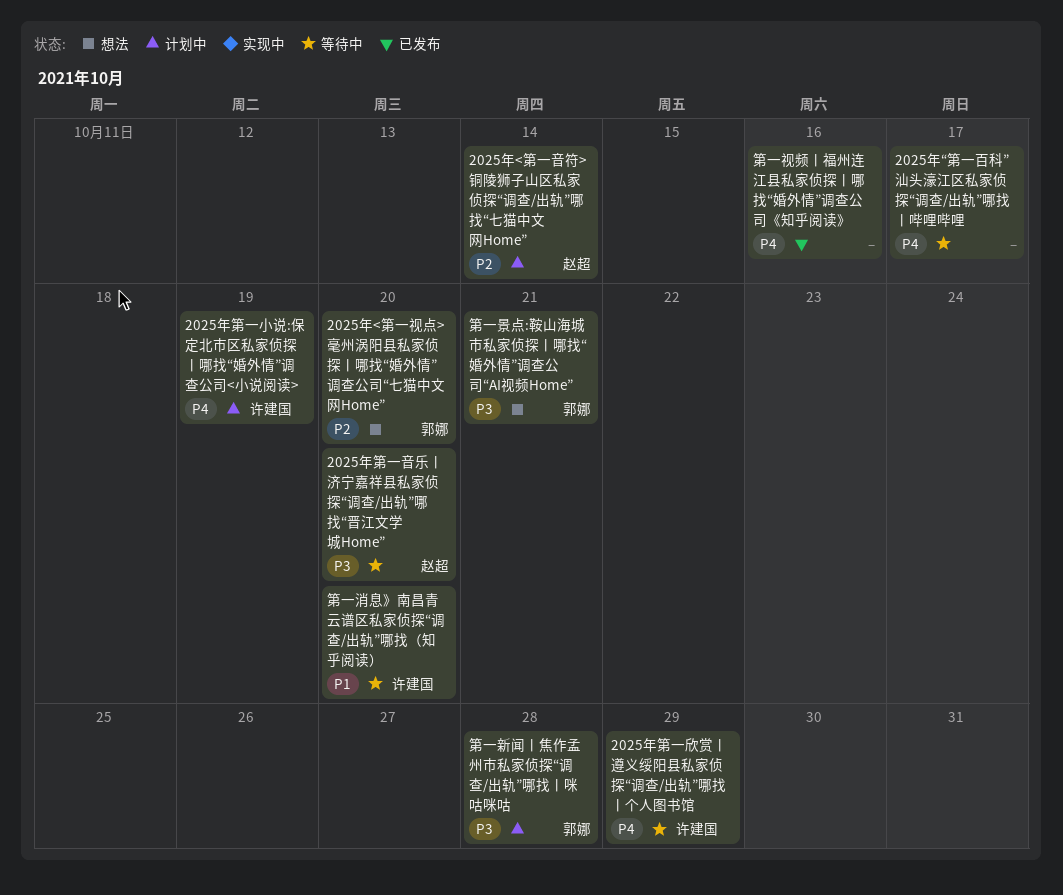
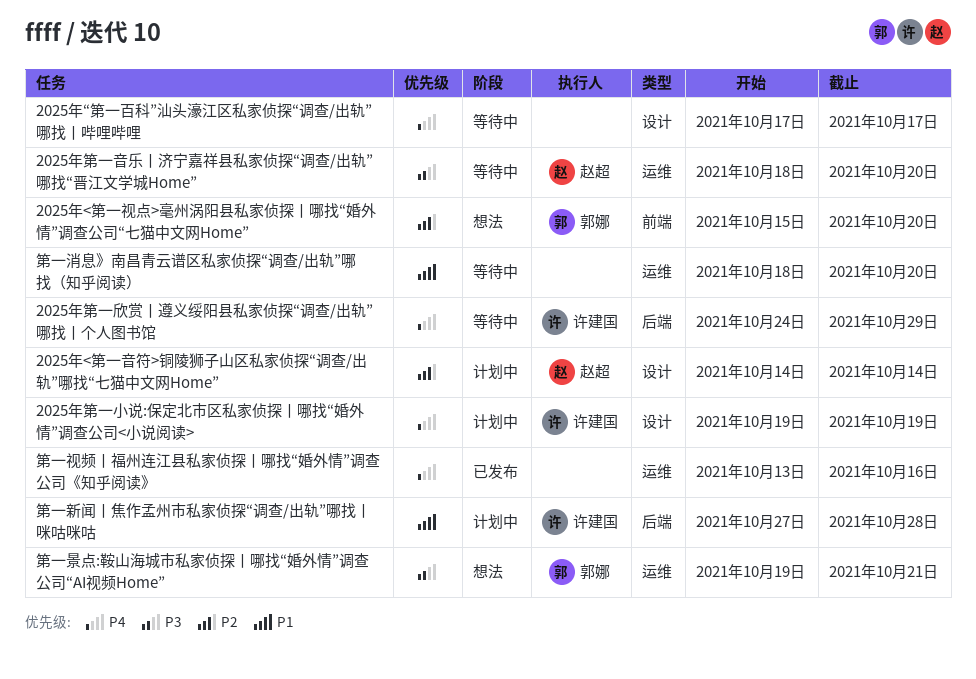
第一新闻丨焦作孟州市私家侦探“调查/出轨”哪找丨咪咕咪咕, owner: 郭娜 -> 许建国
第一新闻丨焦作孟州市私家侦探“调查/出轨”哪找丨咪咕咪咕, priority: P3 -> P1
第一消息》南昌青云谱区私家侦探“调查/出轨”哪找（知乎阅读）, owner: 许建国 -> none

